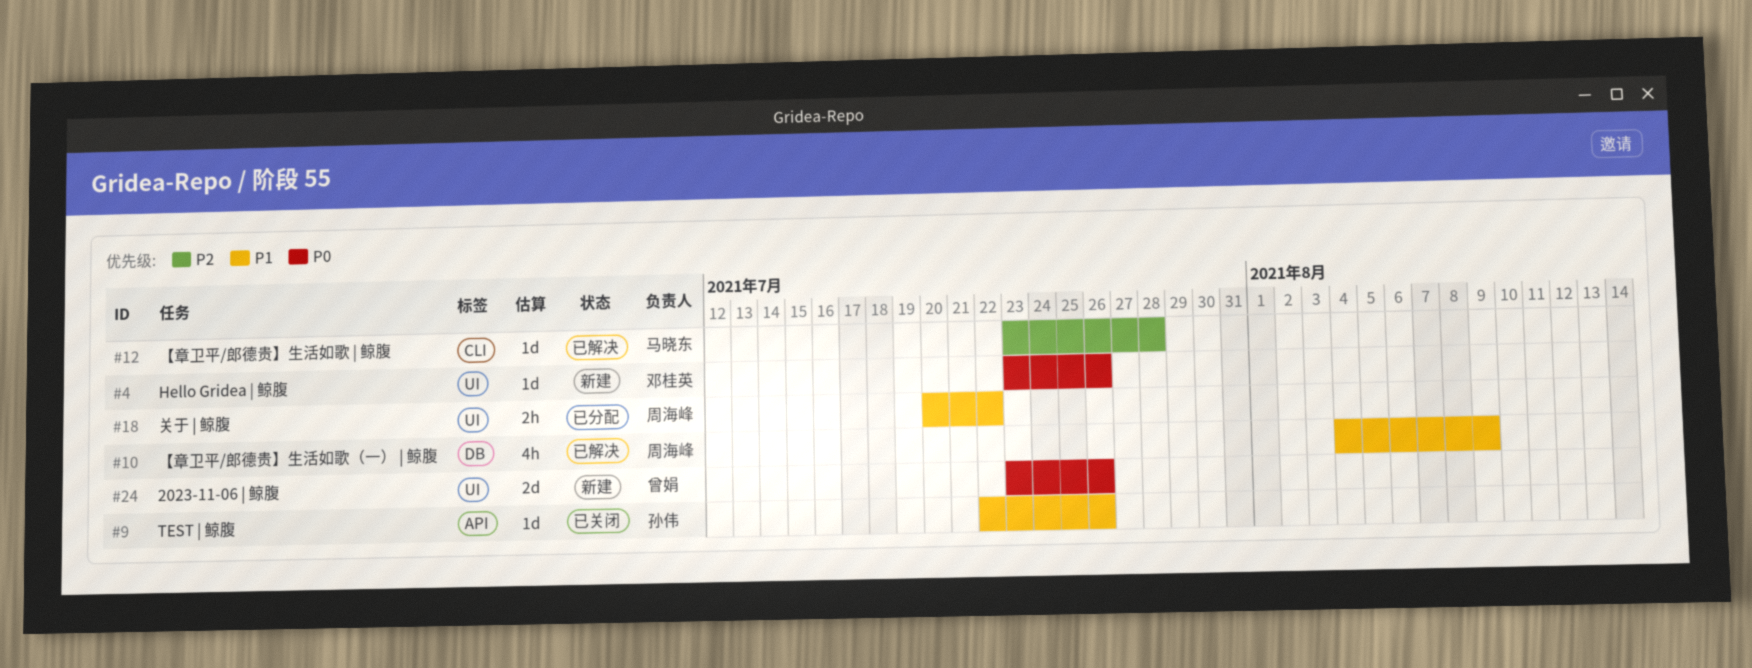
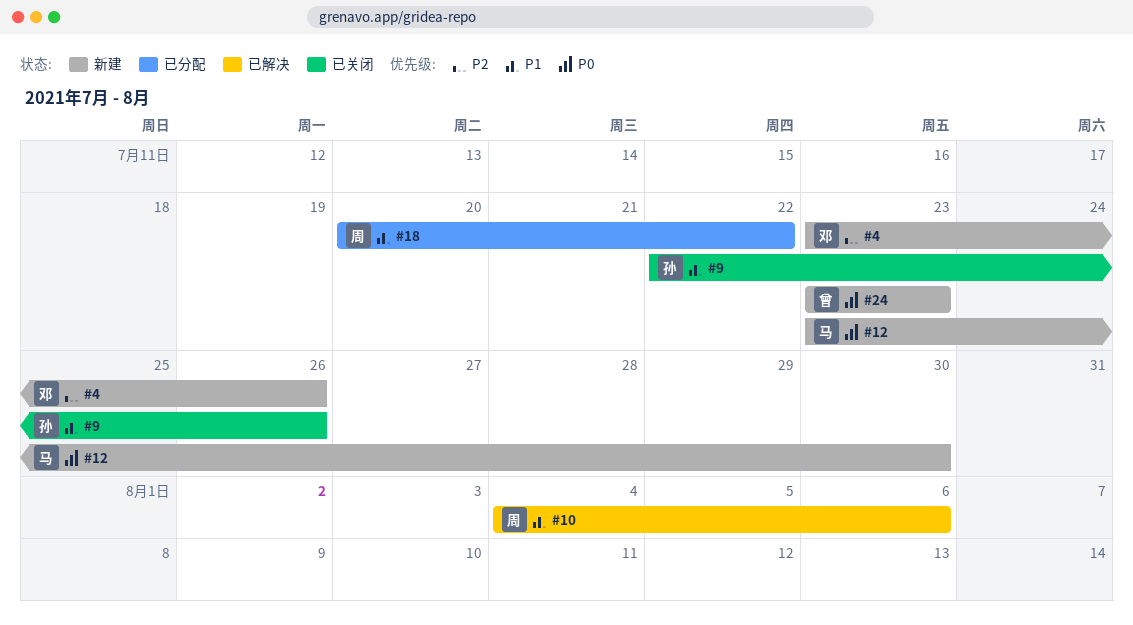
#4, priority: P0 -> P2
#10, due: Aug 9 -> Aug 6
#12, status: 已解决 -> 新建
#12, priority: P2 -> P0
#12, due: Jul 28 -> Jul 30
#24, due: Jul 26 -> Jul 23

